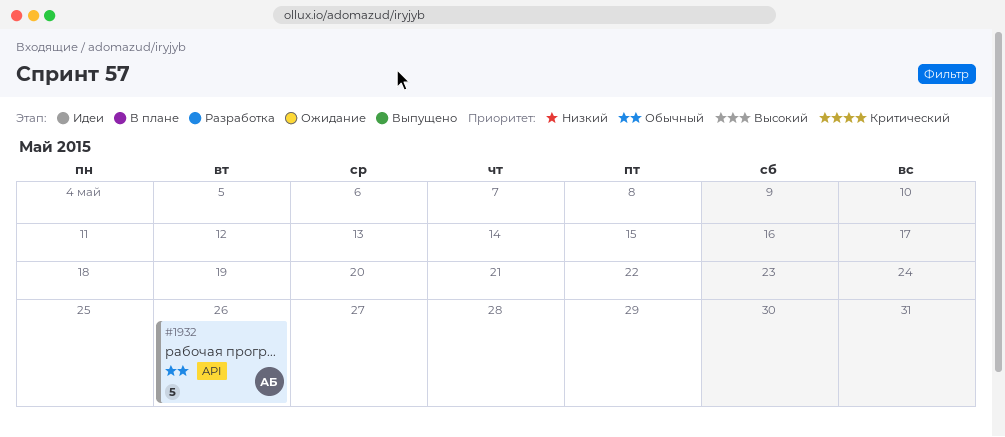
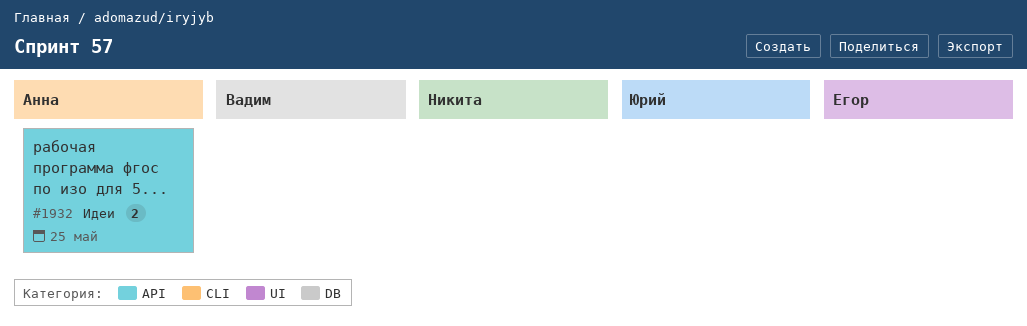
#1932, estimate: 5 -> 2
#1932, due: May 26 -> May 25

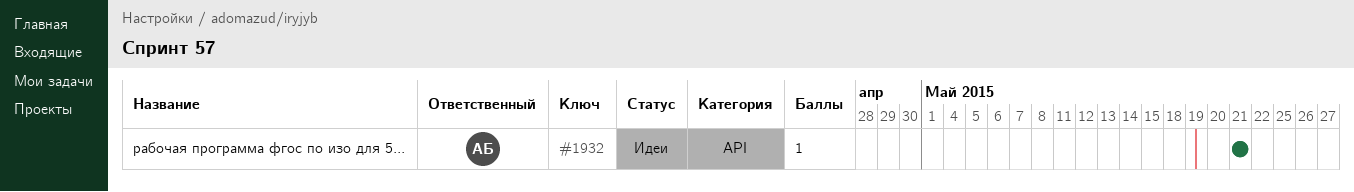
#1932, estimate: 2 -> 1
#1932, due: May 25 -> May 21

